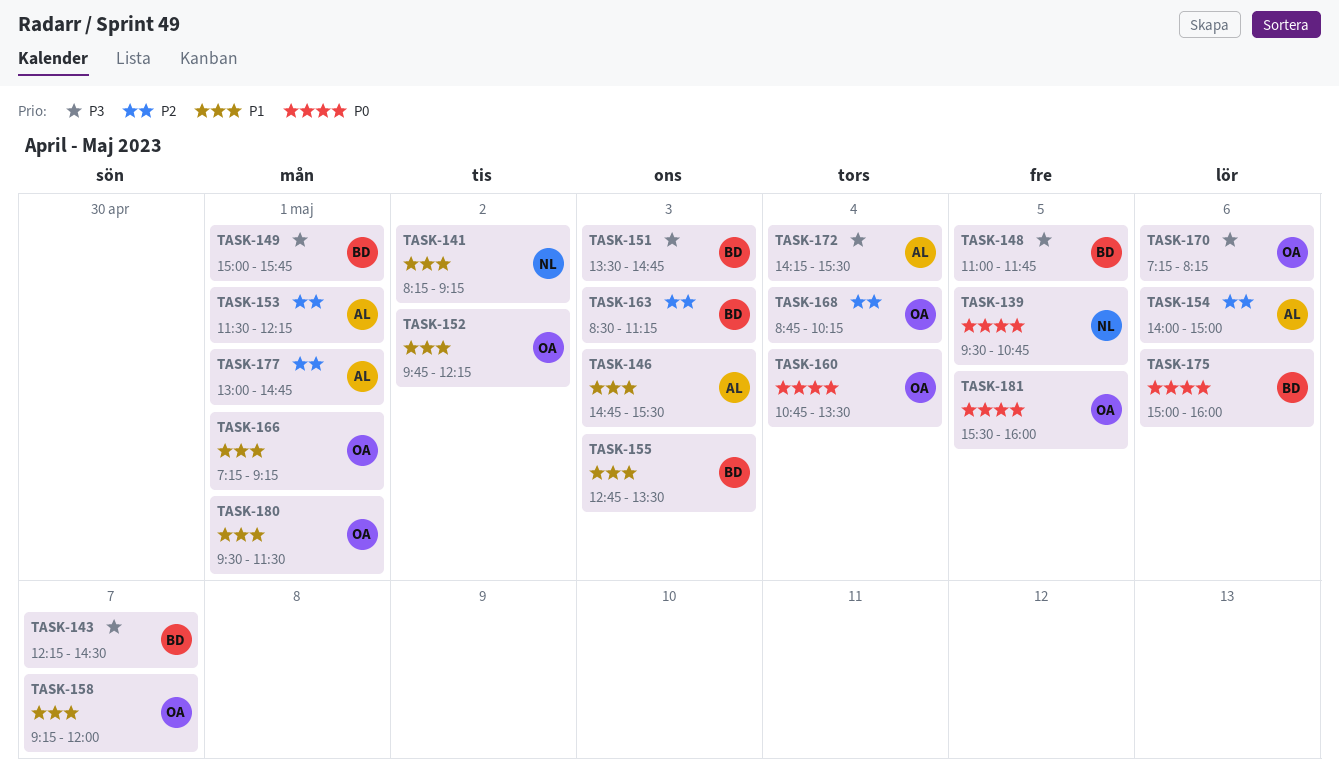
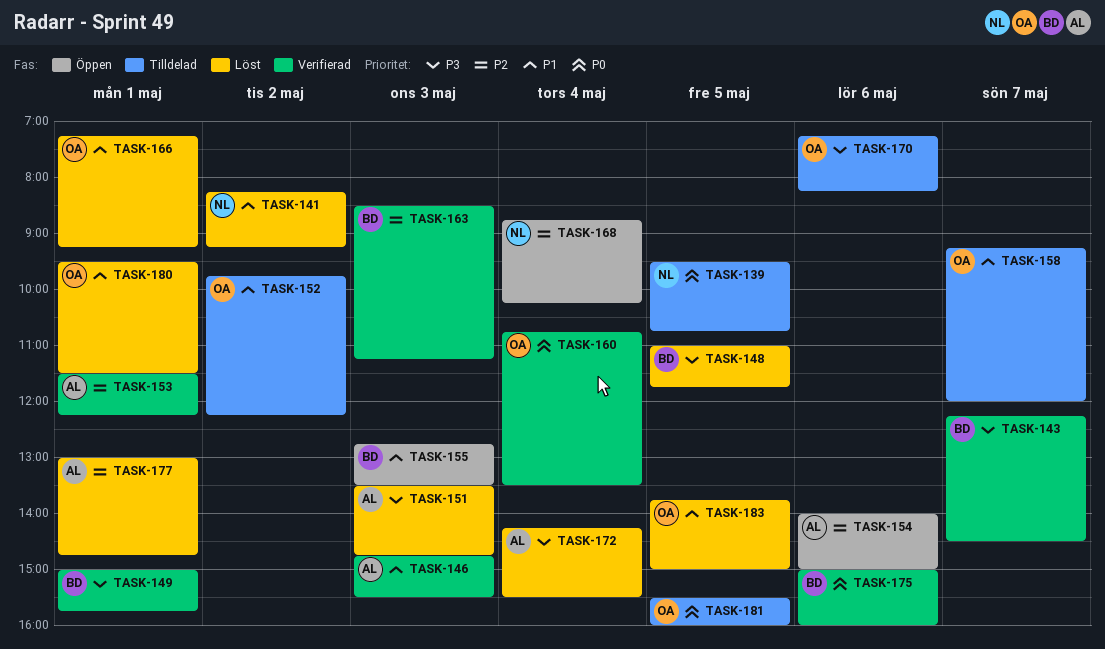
TASK-151, owner: BD -> AL
TASK-168, owner: OA -> NL
TASK-183: none -> present

